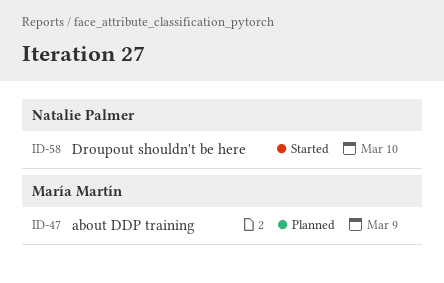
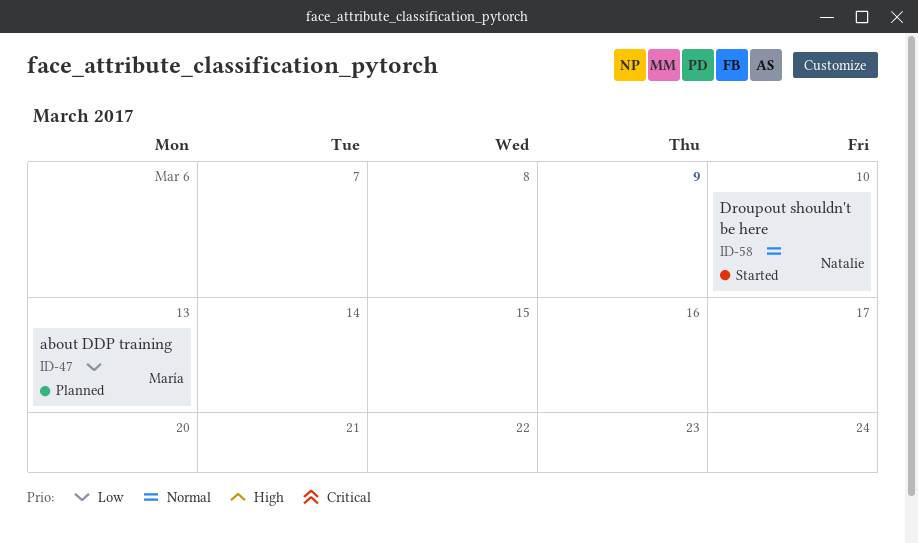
ID-47, due: Mar 9 -> Mar 13

